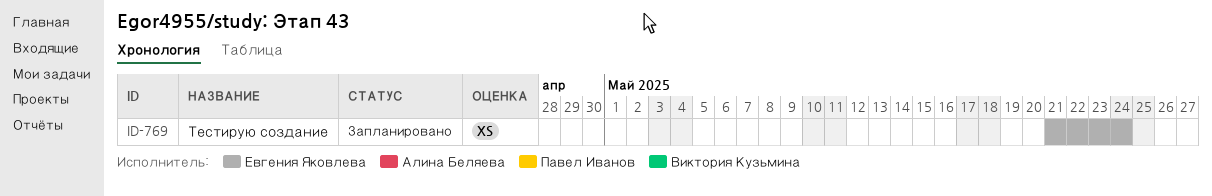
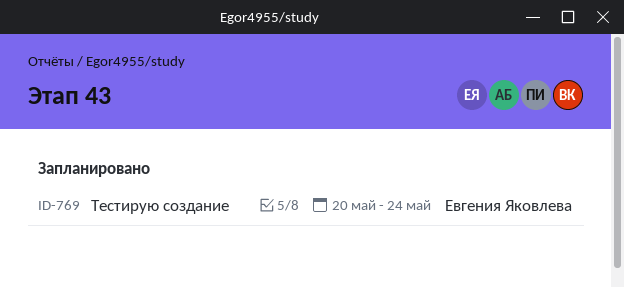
ID-769, start: May 21 -> May 20

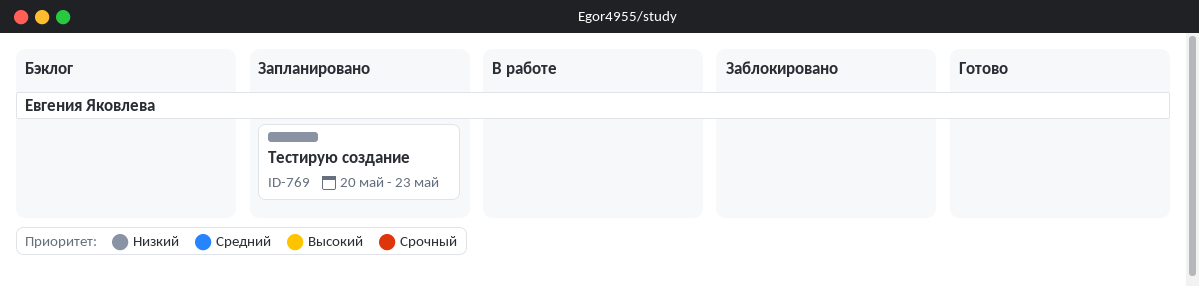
ID-769, due: May 24 -> May 23

